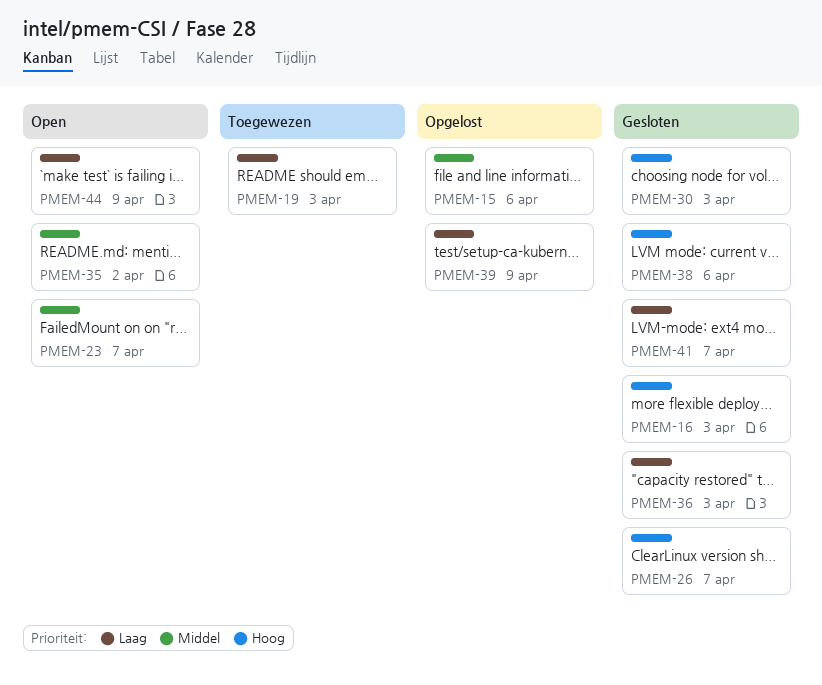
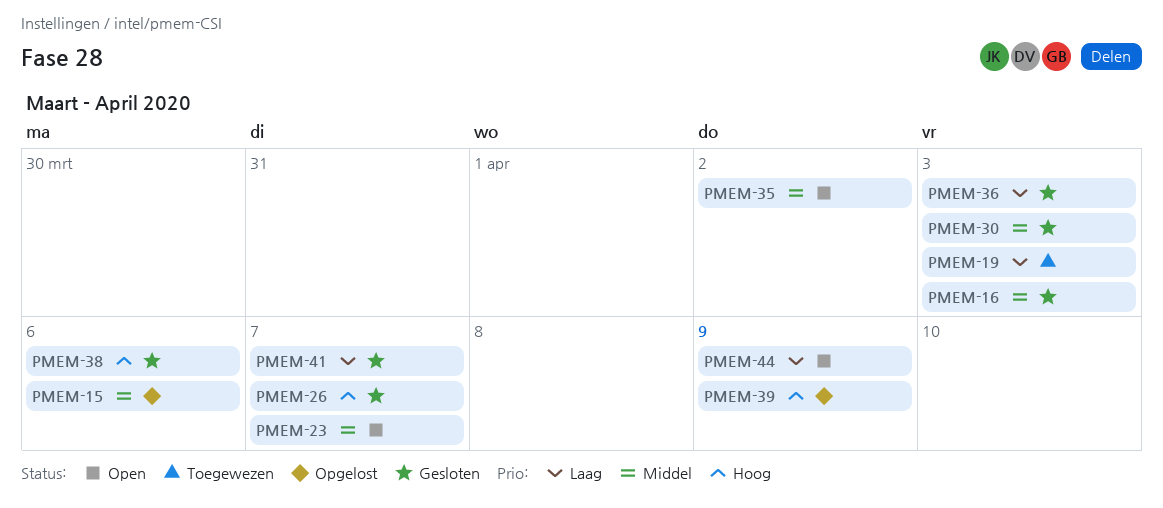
PMEM-16, priority: Hoog -> Middel
PMEM-30, priority: Hoog -> Middel
PMEM-39, priority: Laag -> Hoog

